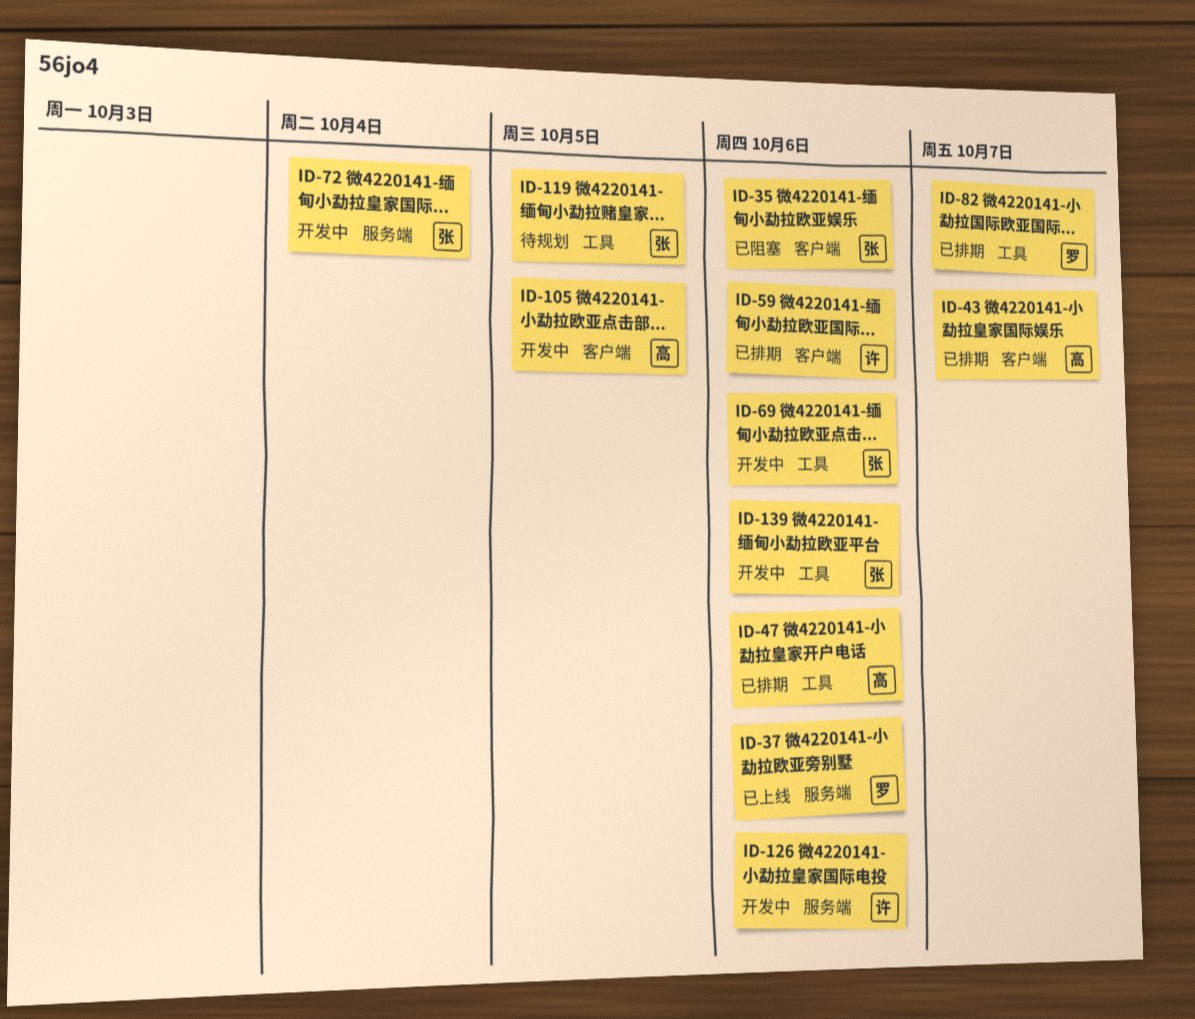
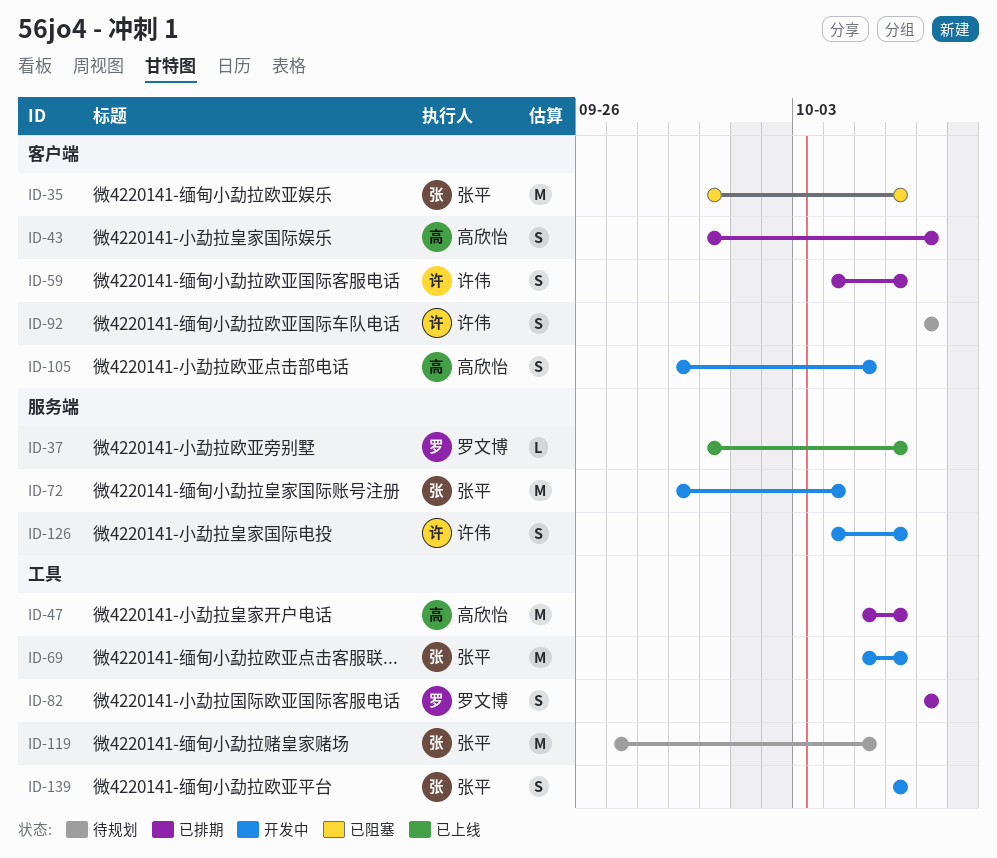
ID-92: none -> present

